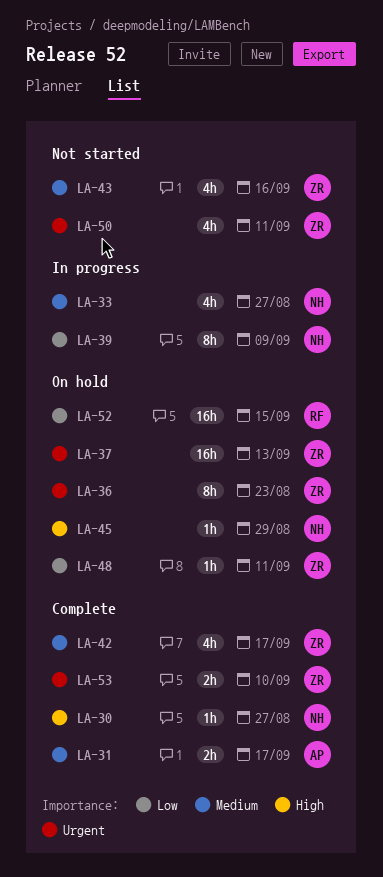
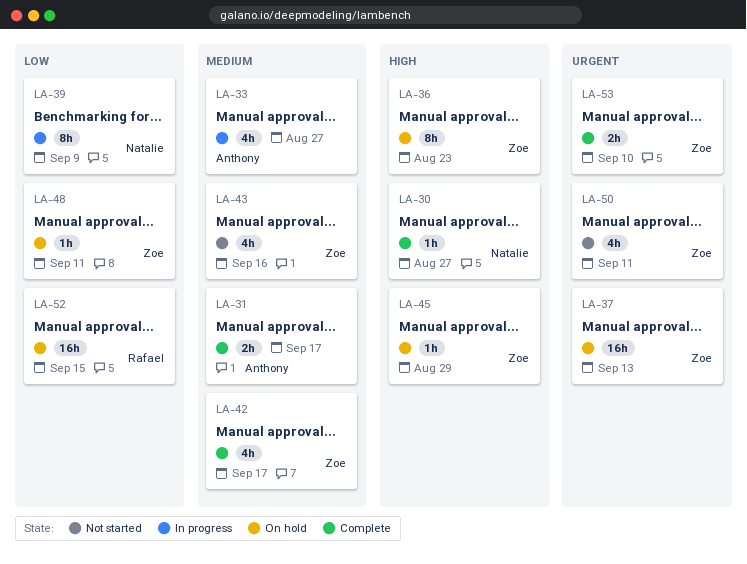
LA-33, owner: Natalie -> Anthony
LA-36, priority: Urgent -> High
LA-45, owner: Natalie -> Zoe

